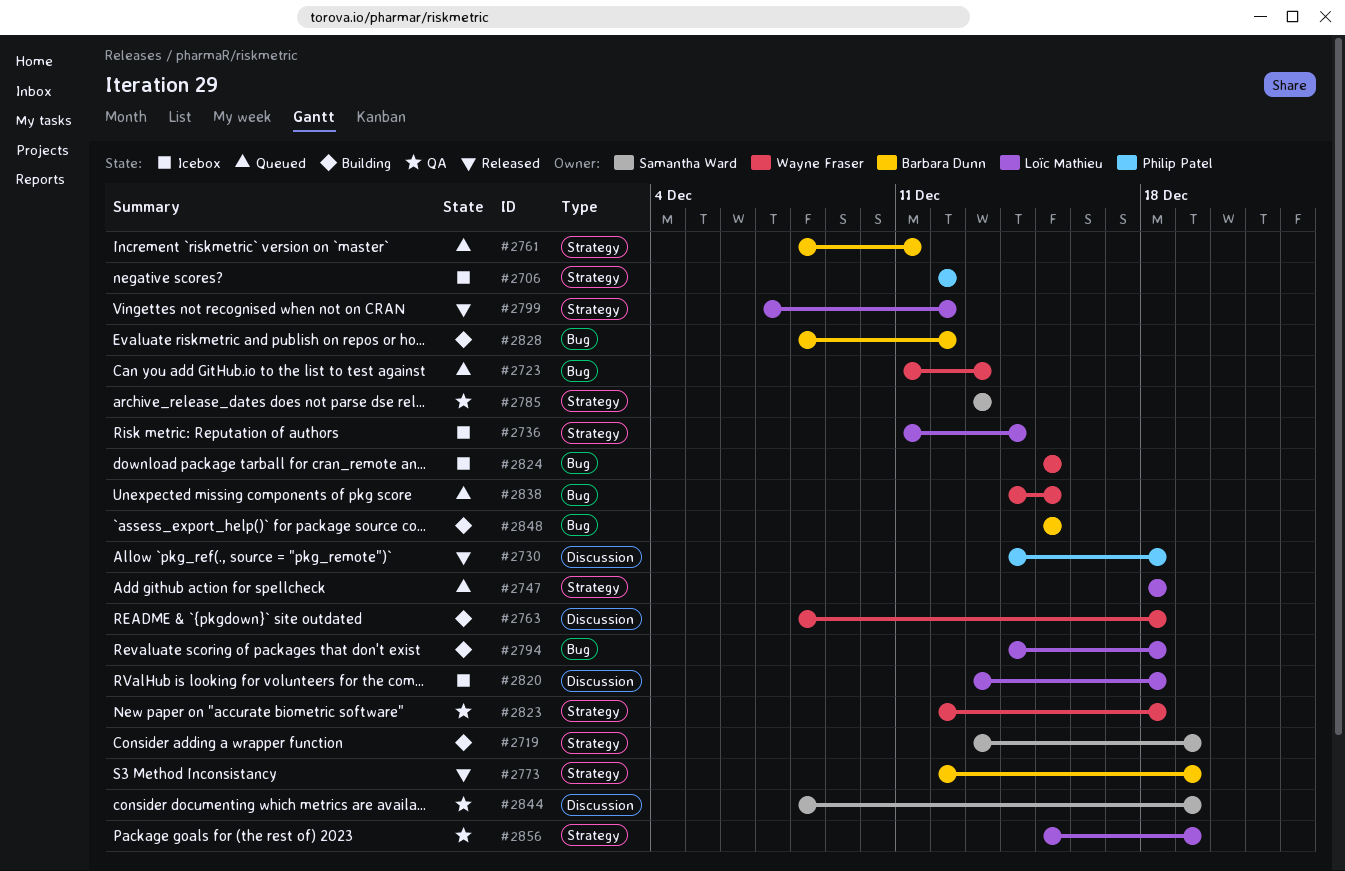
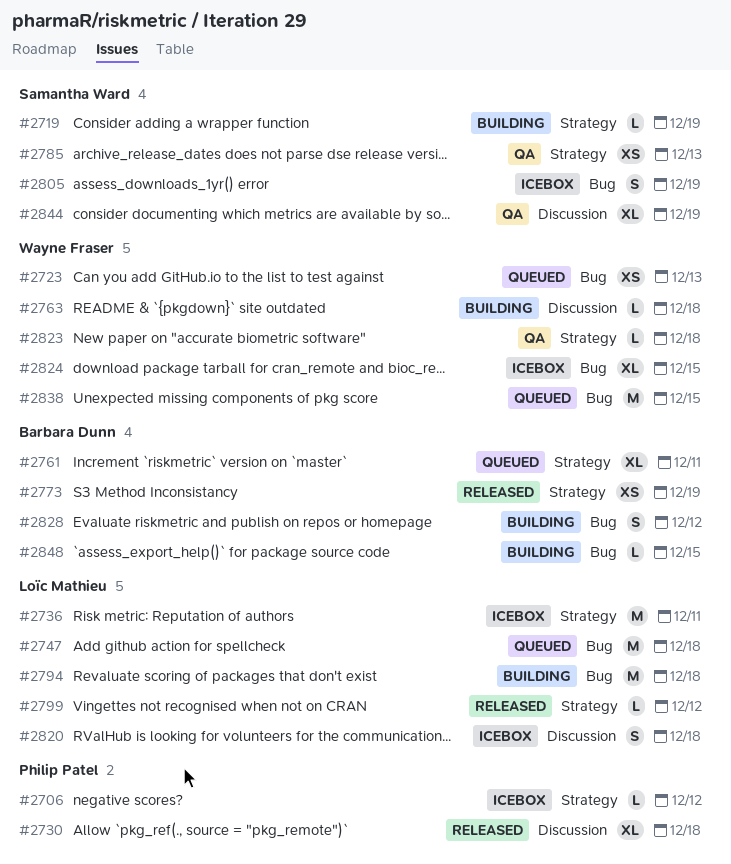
#2736, due: Dec 14 -> Dec 11
#2747, label: Strategy -> Bug
#2805: none -> present
#2856: present -> none

